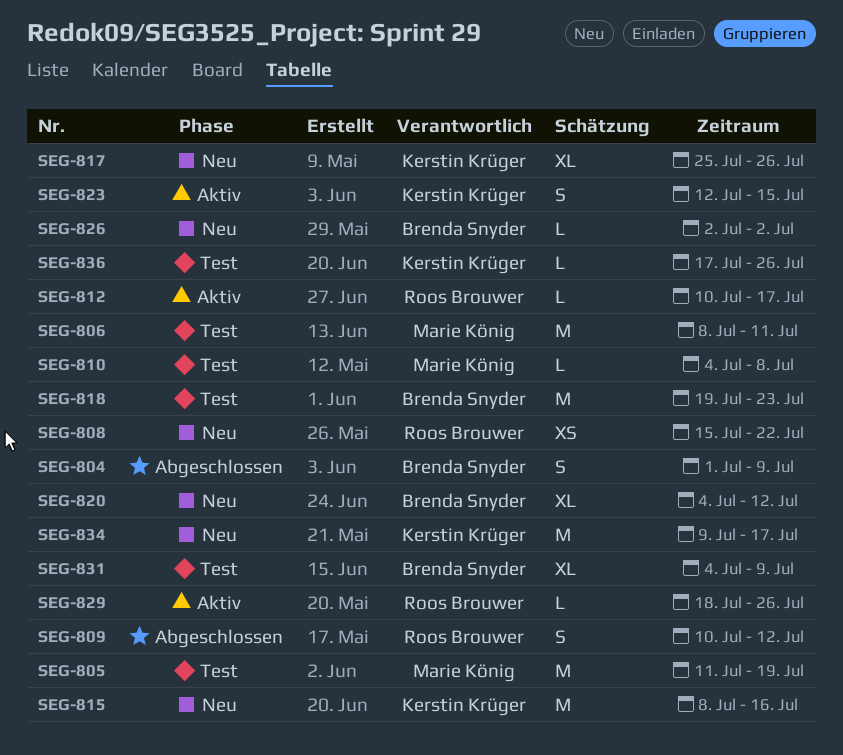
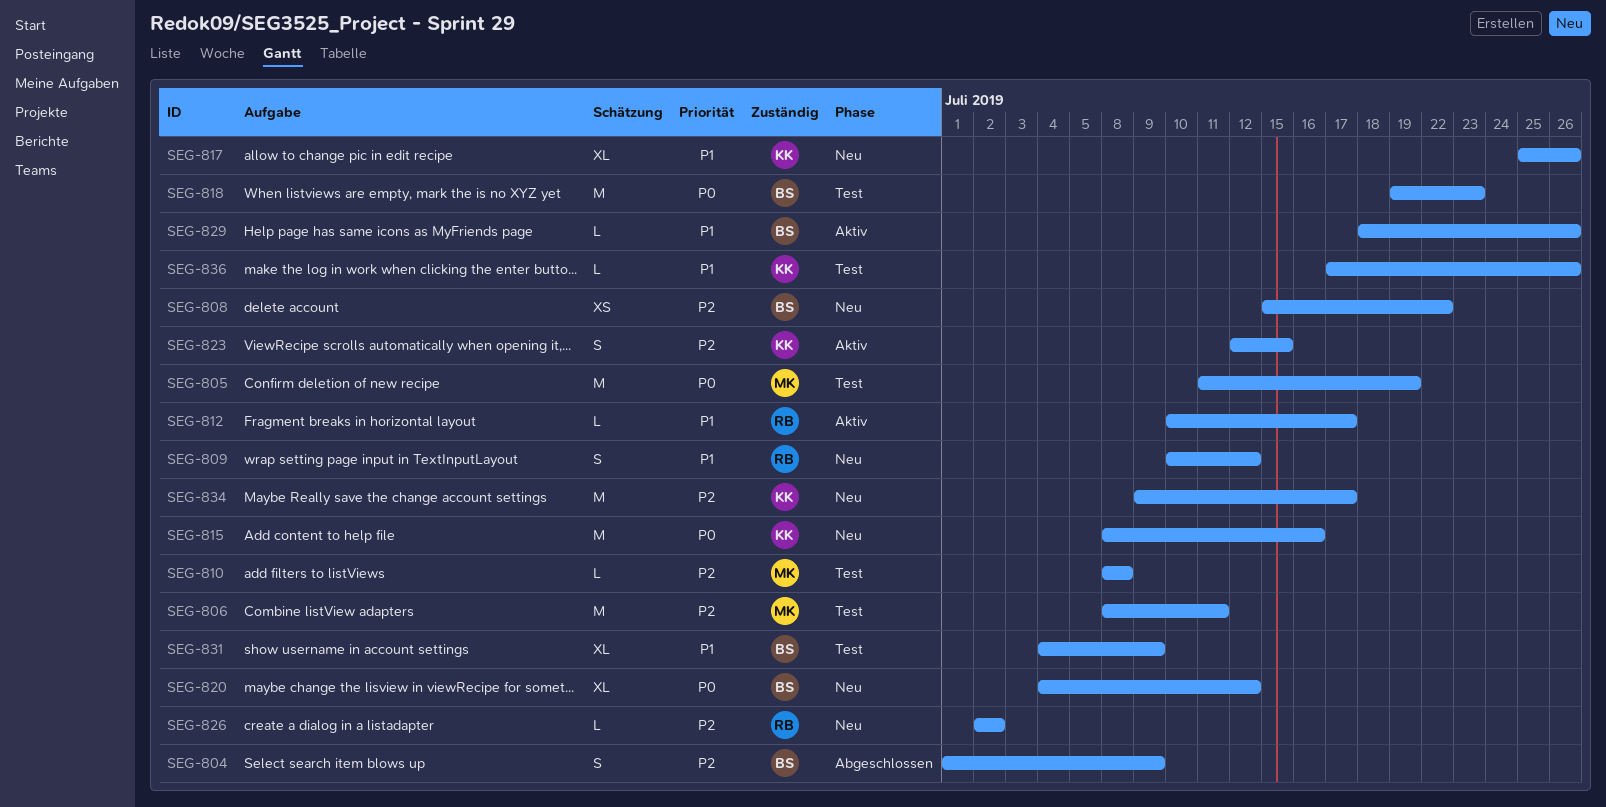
SEG-808, owner: Roos Brouwer -> Brenda Snyder
SEG-809, status: Abgeschlossen -> Neu
SEG-810, start: Jul 4 -> Jul 8
SEG-826, owner: Brenda Snyder -> Roos Brouwer
SEG-829, owner: Roos Brouwer -> Brenda Snyder

